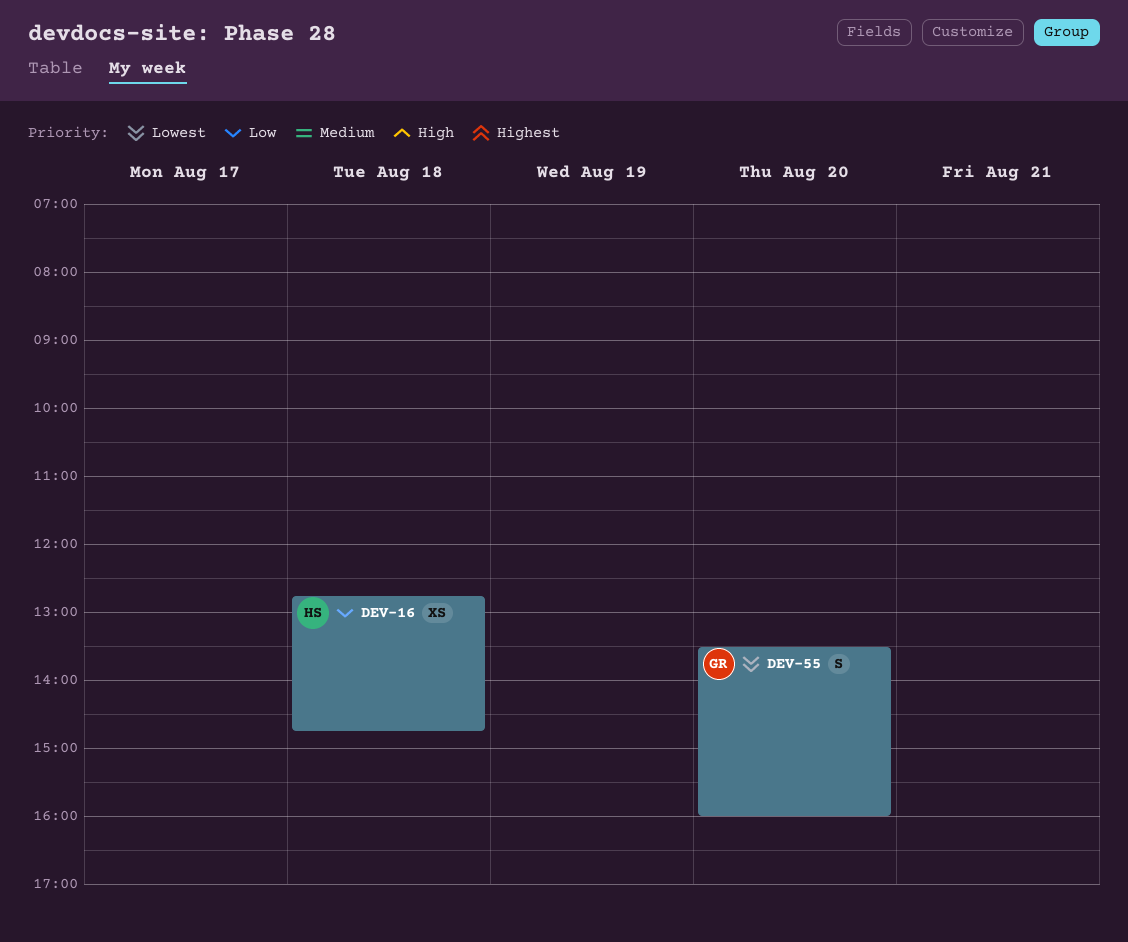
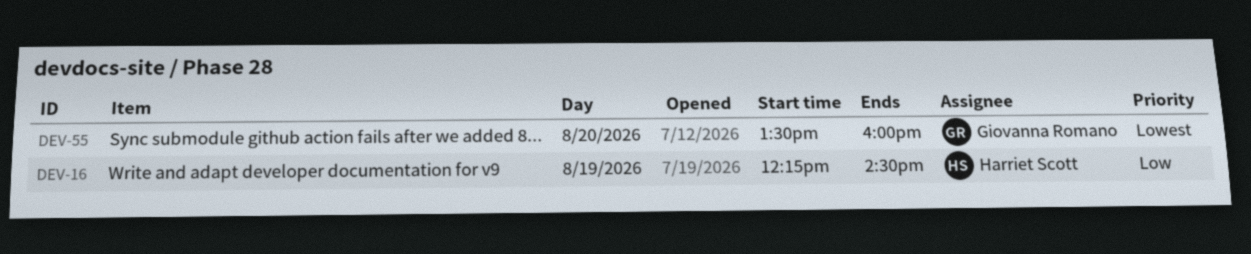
DEV-16, day: Aug 18 -> Aug 19
DEV-16, begins: 12:45 -> 12:15
DEV-16, ends: 14:45 -> 14:30

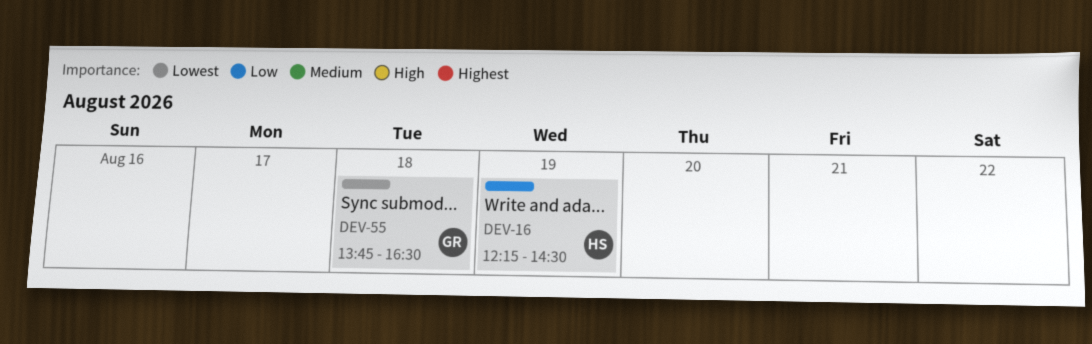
DEV-55, day: Aug 20 -> Aug 18
DEV-55, begins: 13:30 -> 13:45
DEV-55, ends: 16:00 -> 16:30

